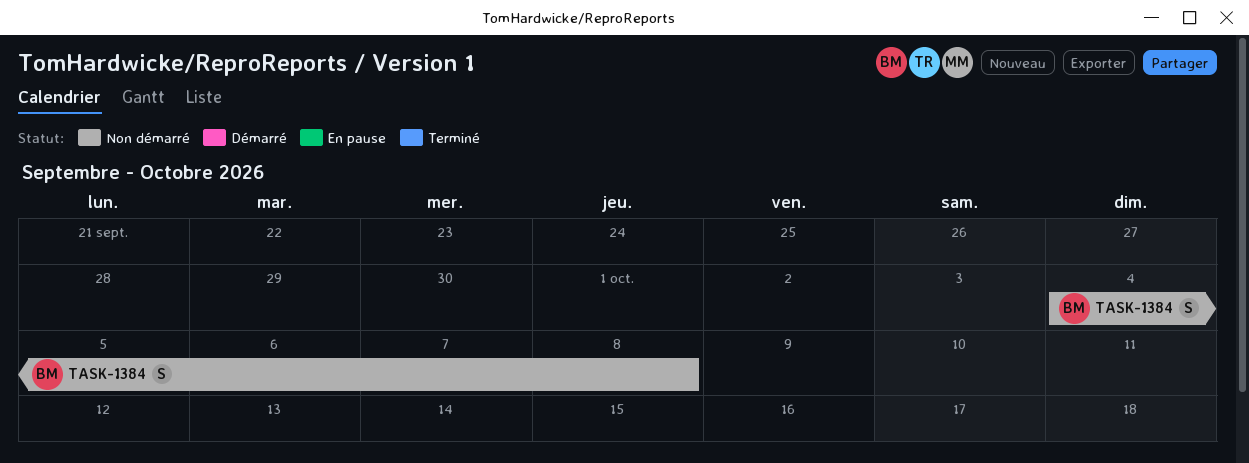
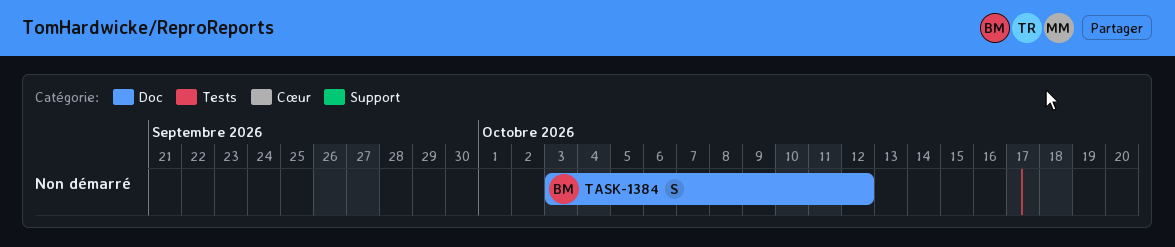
TASK-1384, start: Oct 4 -> Oct 3
TASK-1384, due: Oct 8 -> Oct 12

